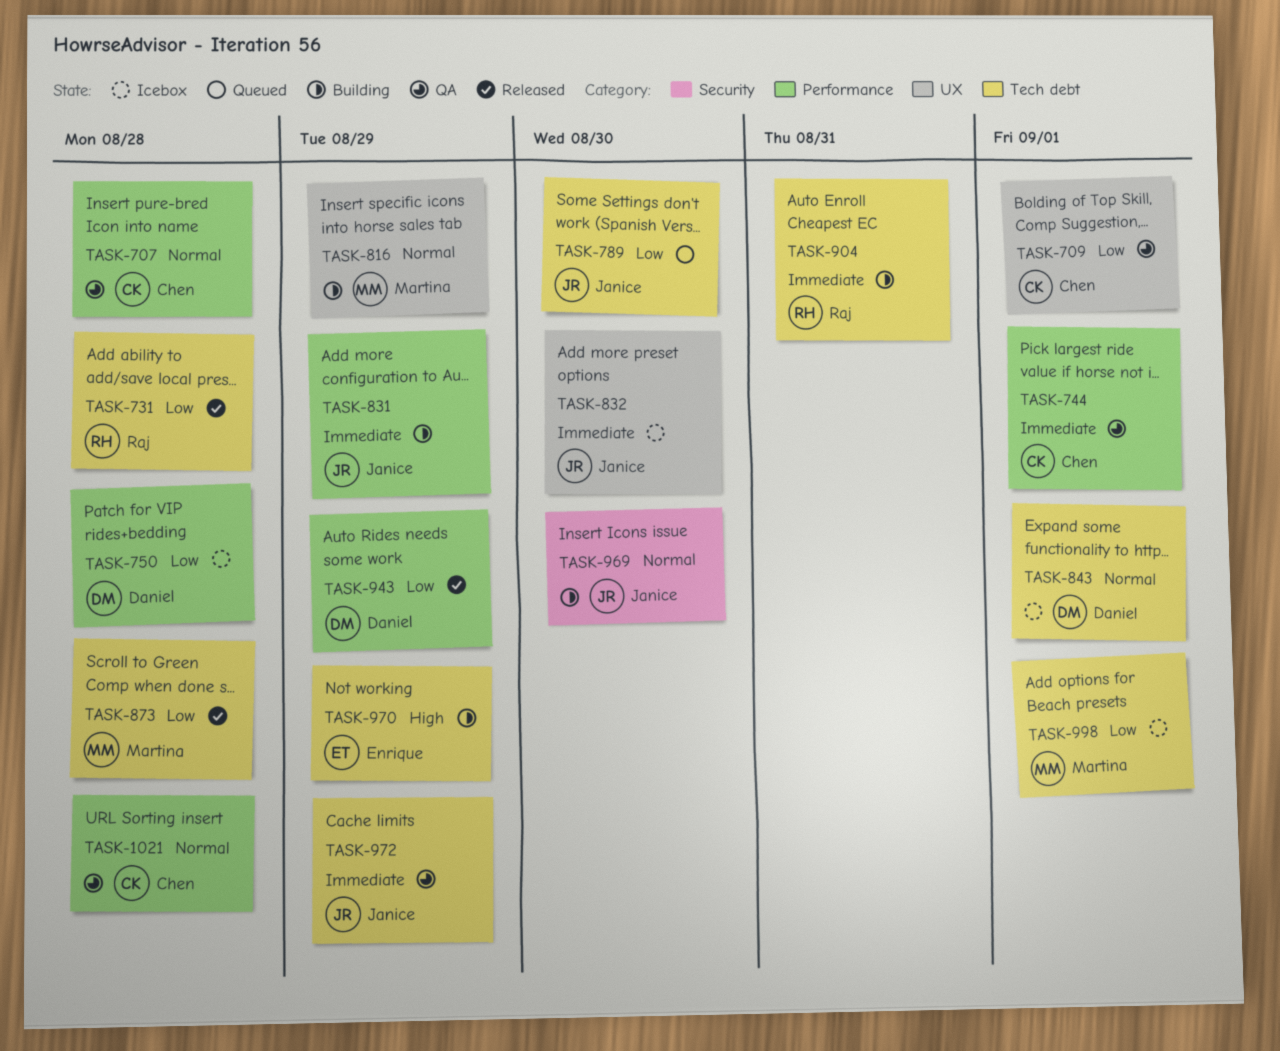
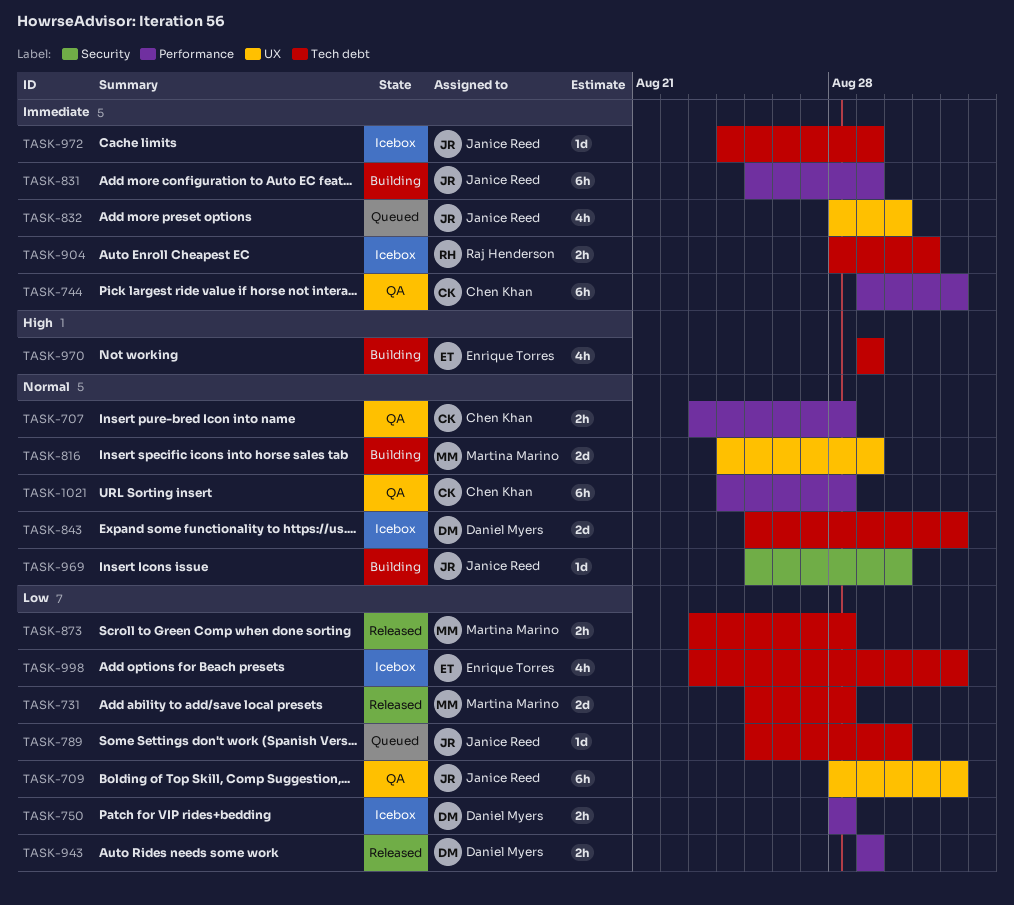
TASK-709, owner: Chen Khan -> Janice Reed
TASK-731, owner: Raj Henderson -> Martina Marino
TASK-832, status: Icebox -> Queued
TASK-904, status: Building -> Icebox
TASK-972, status: QA -> Icebox
TASK-998, owner: Martina Marino -> Enrique Torres

